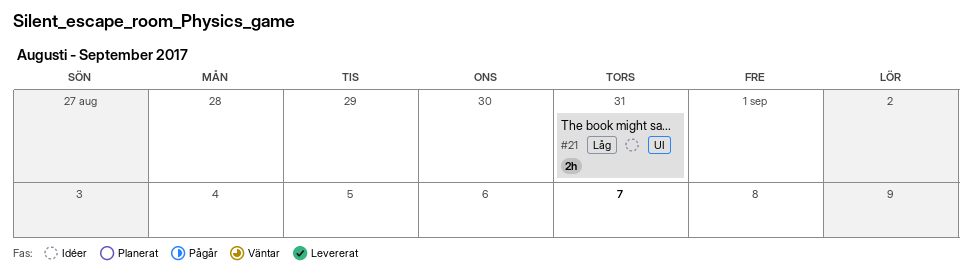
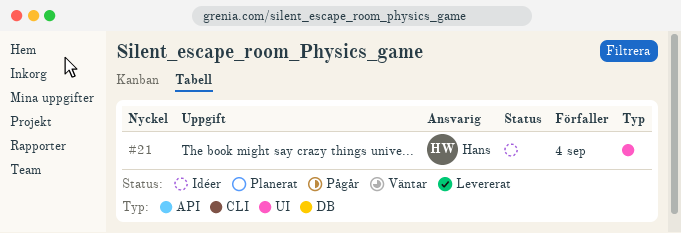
#21, due: Aug 31 -> Sep 4

